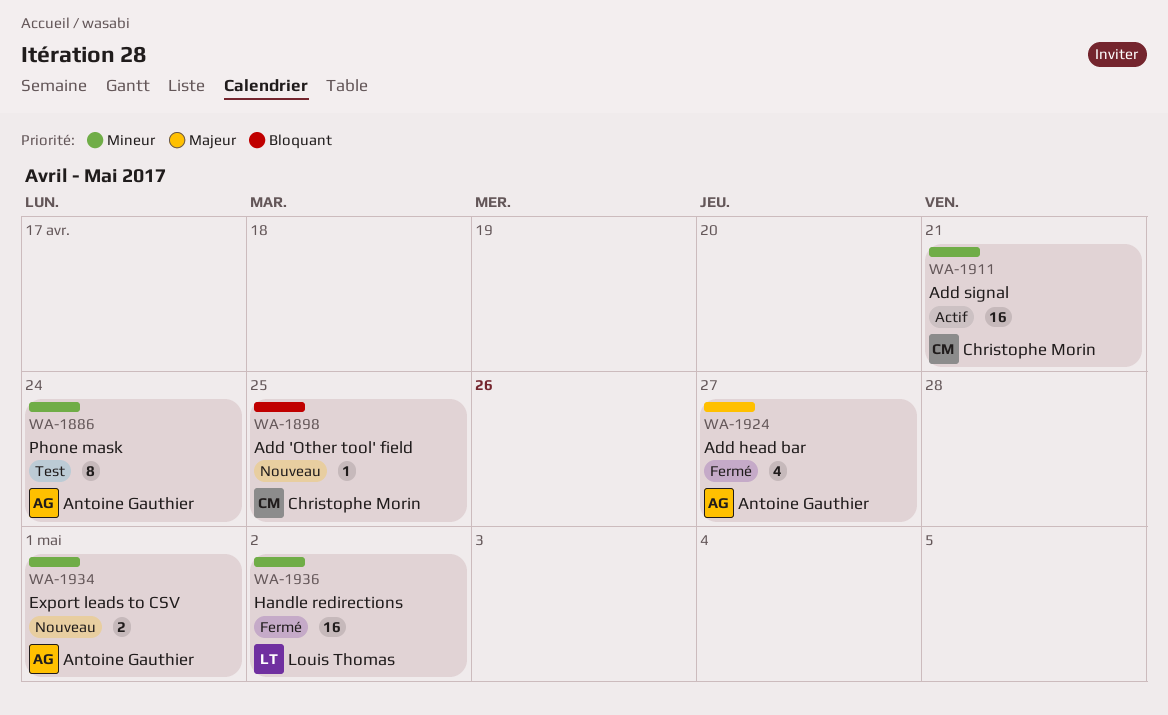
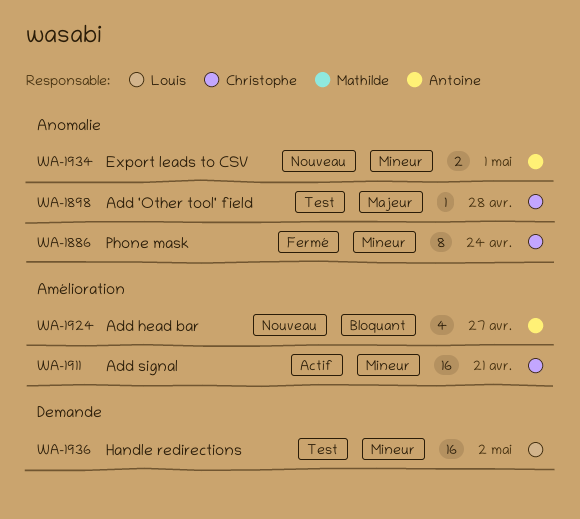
WA-1886, status: Test -> Fermé
WA-1886, owner: Antoine Gauthier -> Christophe Morin
WA-1898, status: Nouveau -> Test
WA-1898, priority: Bloquant -> Majeur
WA-1898, due: Apr 25 -> Apr 28
WA-1924, status: Fermé -> Nouveau
WA-1924, priority: Majeur -> Bloquant
WA-1936, status: Fermé -> Test

